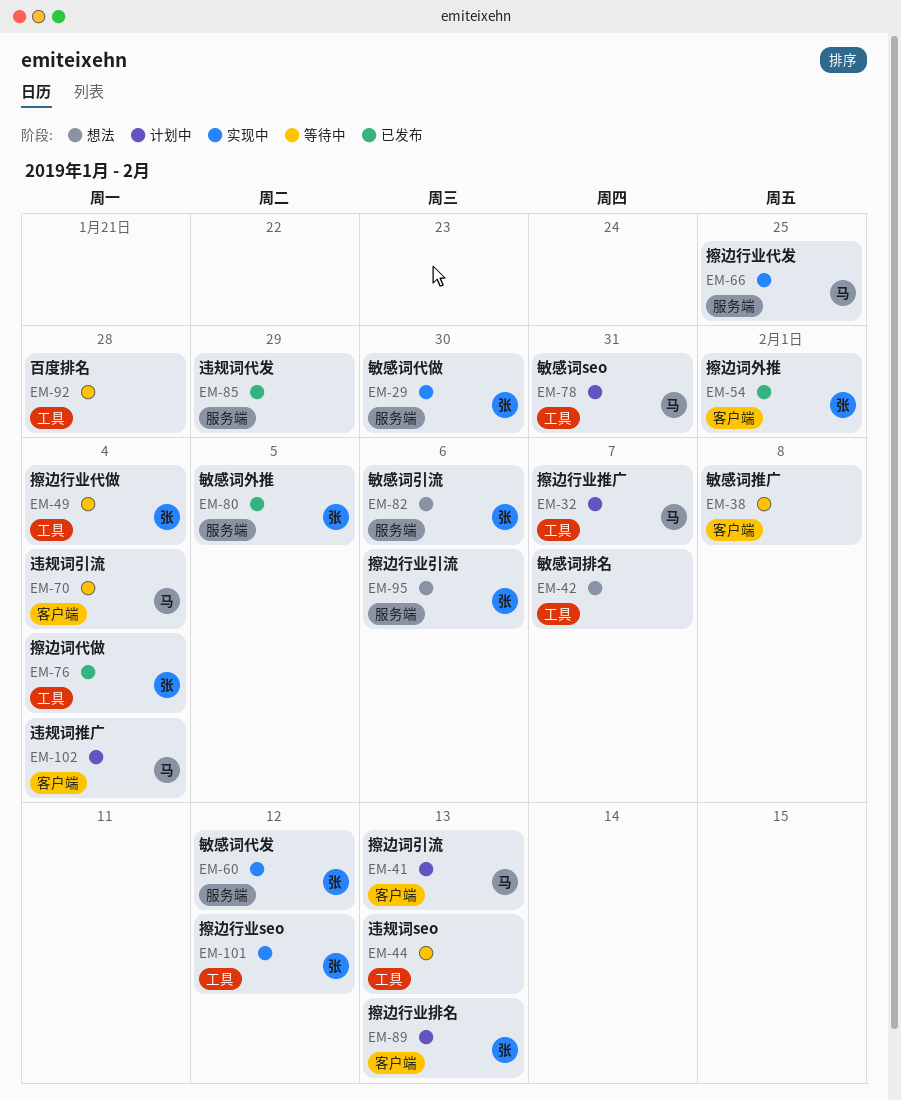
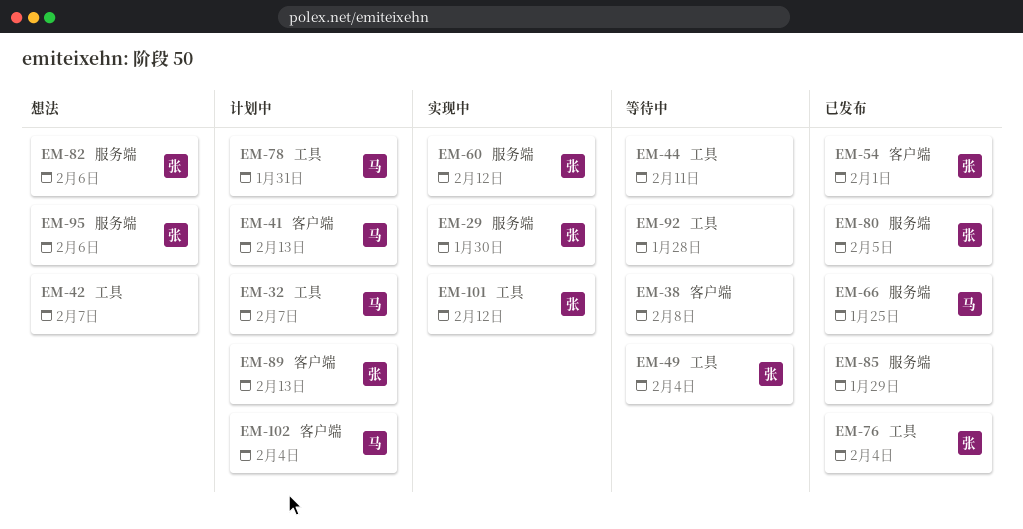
EM-44, due: Feb 13 -> Feb 11
EM-66, status: 实现中 -> 已发布
EM-70: present -> none

